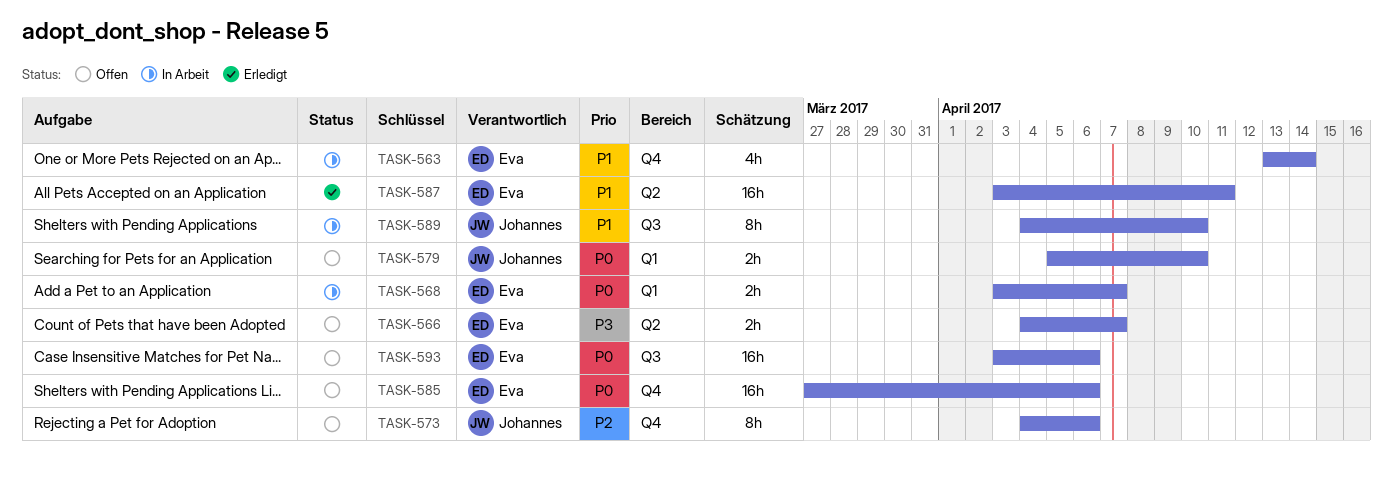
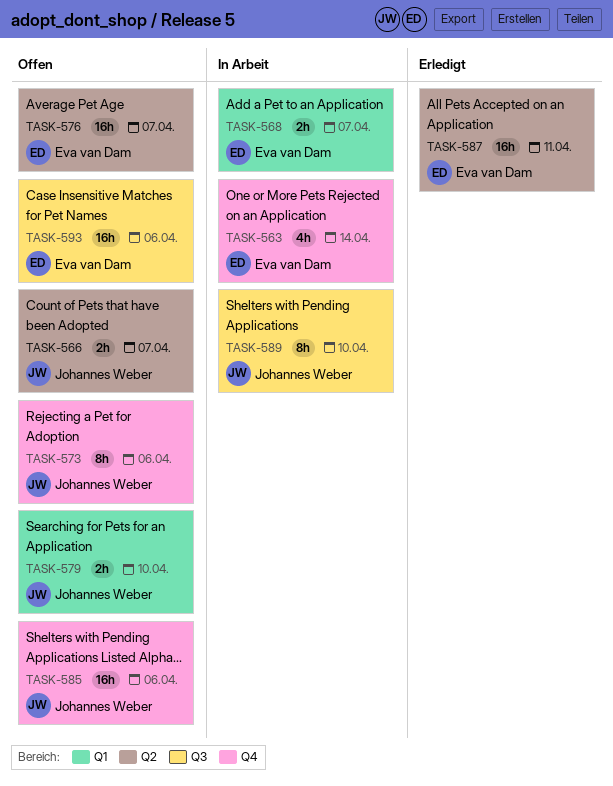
TASK-566, owner: Eva van Dam -> Johannes Weber
TASK-576: none -> present
TASK-585, owner: Eva van Dam -> Johannes Weber

